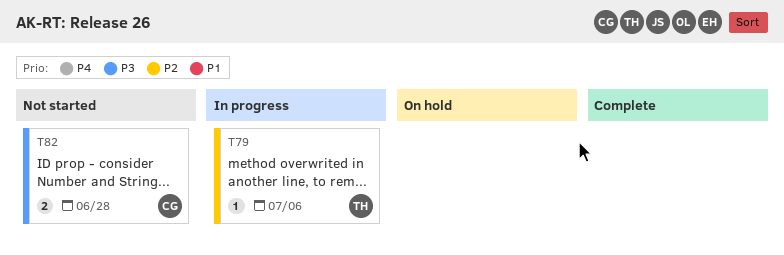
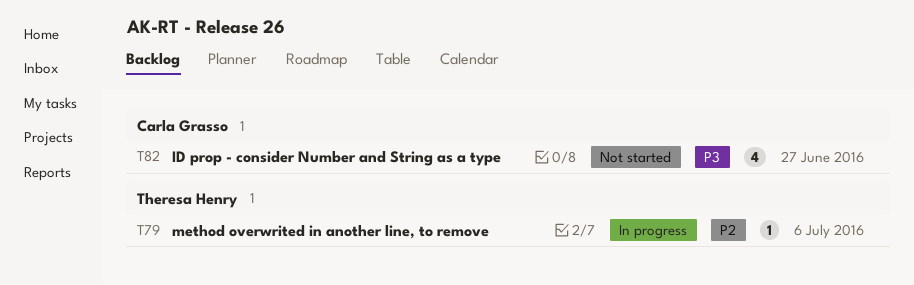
T82, estimate: 2 -> 4
T82, due: Jun 28 -> Jun 27

